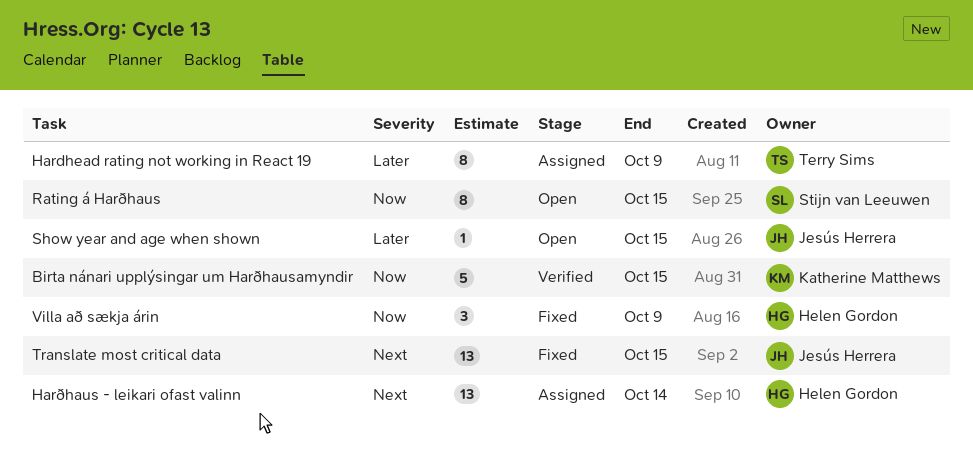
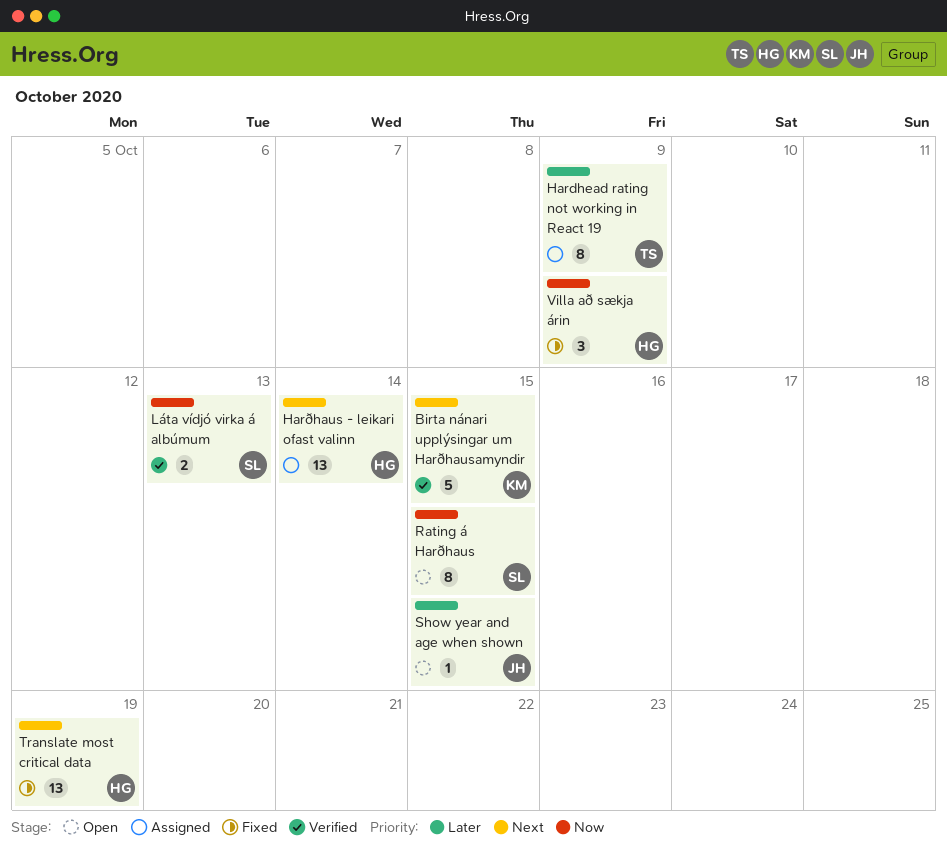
Birta nánari upplýsingar um Harðhausamyndir, priority: Now -> Next
Láta vídjó virka á albúmum: none -> present
Translate most critical data, owner: Jesús Herrera -> Helen Gordon
Translate most critical data, due: Oct 15 -> Oct 19

